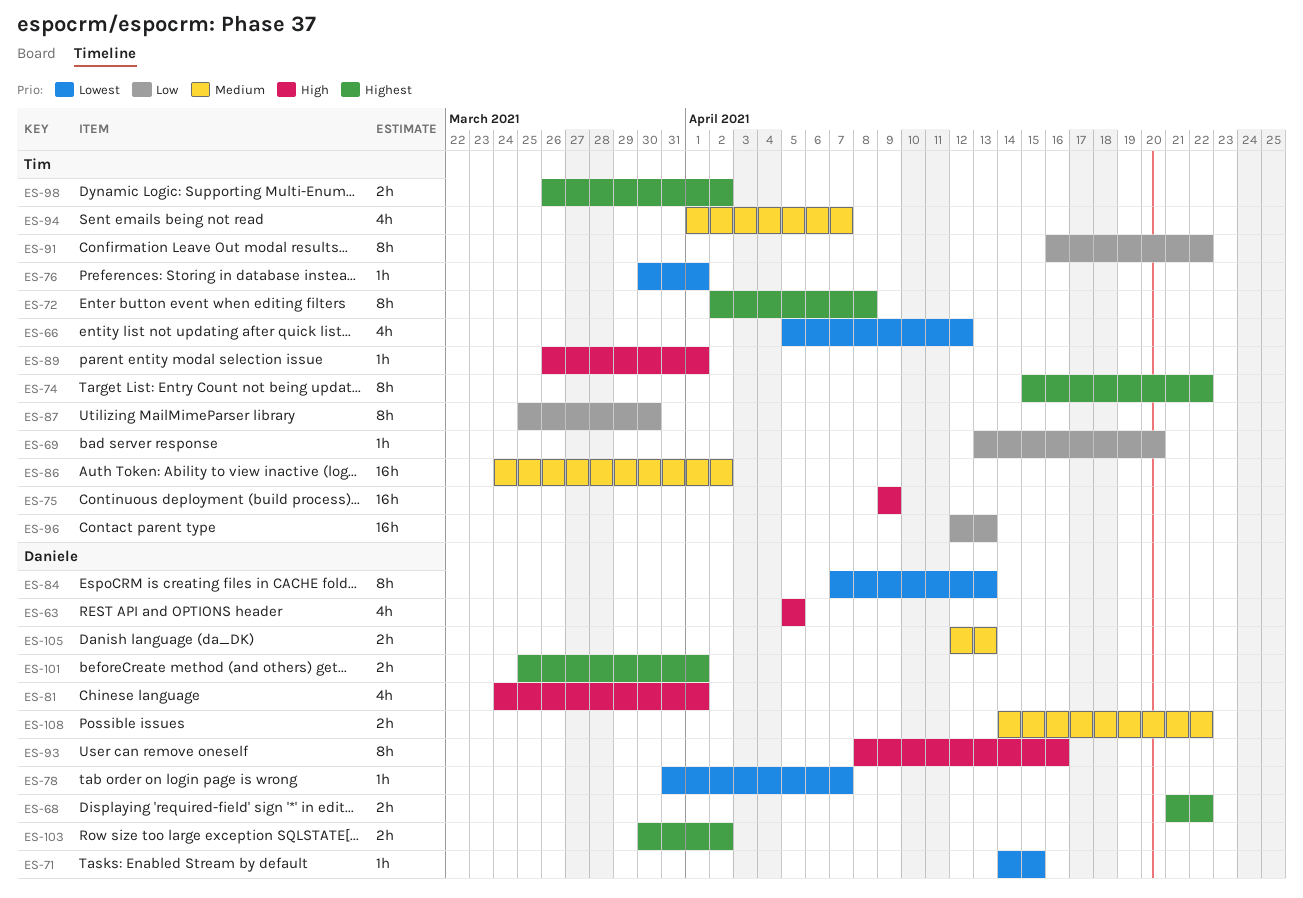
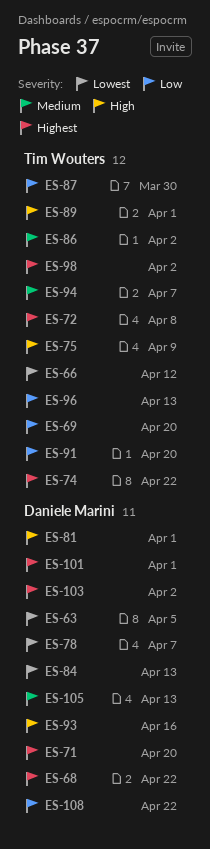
ES-63, priority: High -> Lowest
ES-71, priority: Lowest -> Highest
ES-71, due: Apr 15 -> Apr 20
ES-76: present -> none
ES-91, due: Apr 22 -> Apr 20
ES-108, priority: Medium -> Low

